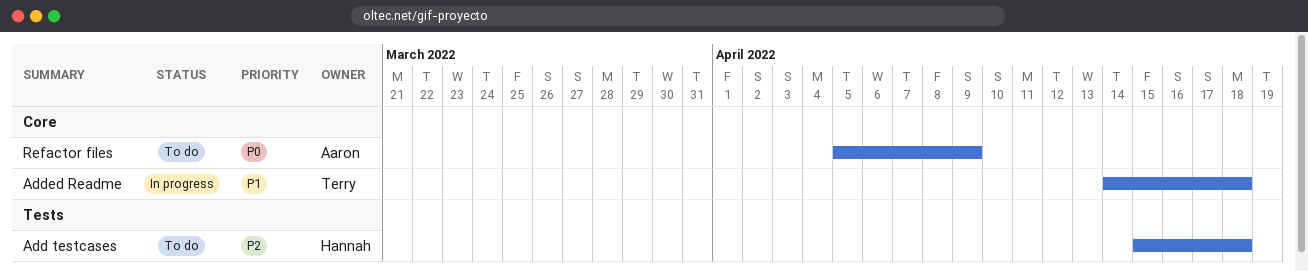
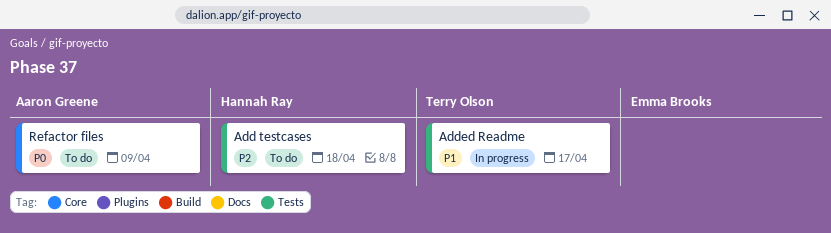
Added Readme, label: Core -> Tests
Added Readme, due: Apr 18 -> Apr 17

